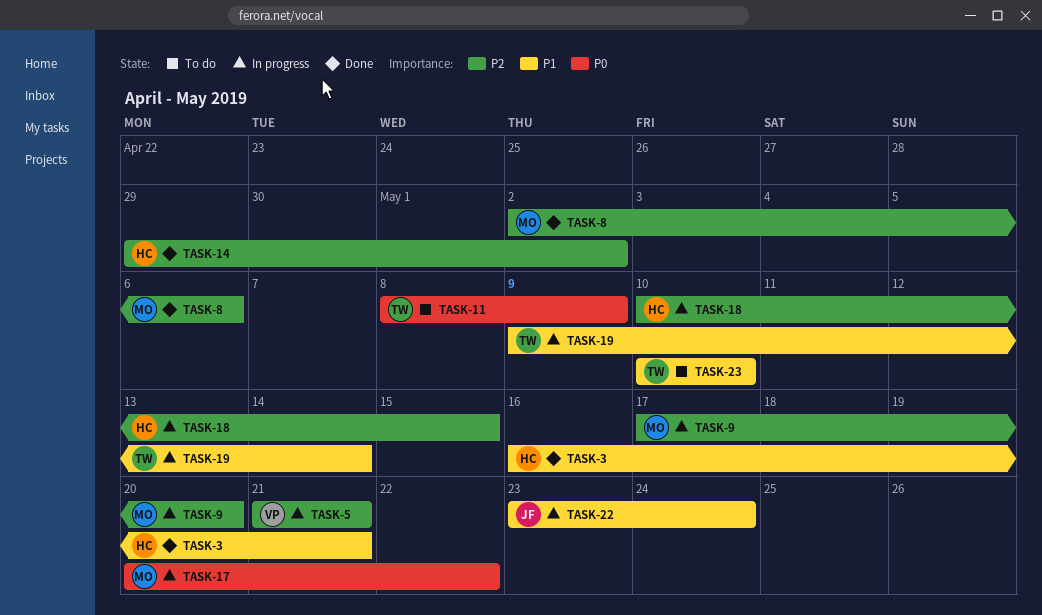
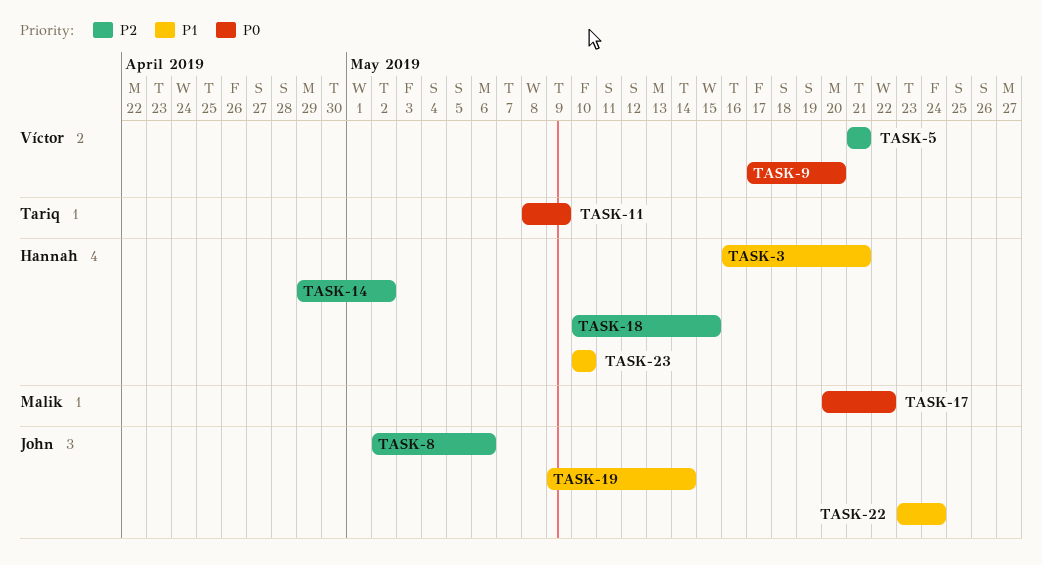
TASK-8, owner: Malik -> John
TASK-9, owner: Malik -> Víctor
TASK-9, priority: P2 -> P0
TASK-19, owner: Tariq -> John
TASK-23, owner: Tariq -> Hannah

